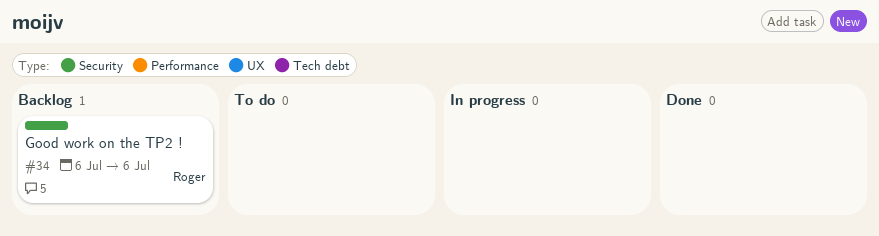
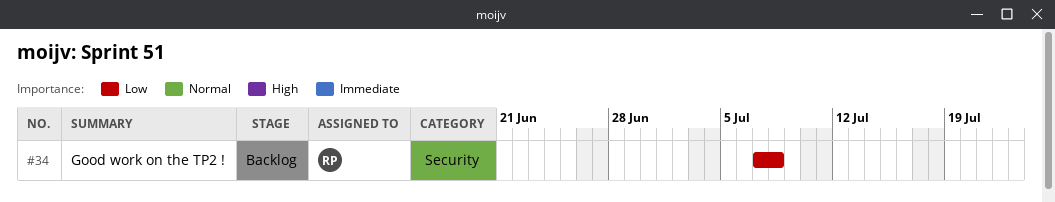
#34, start: Jul 6 -> Jul 7
#34, due: Jul 6 -> Jul 8

